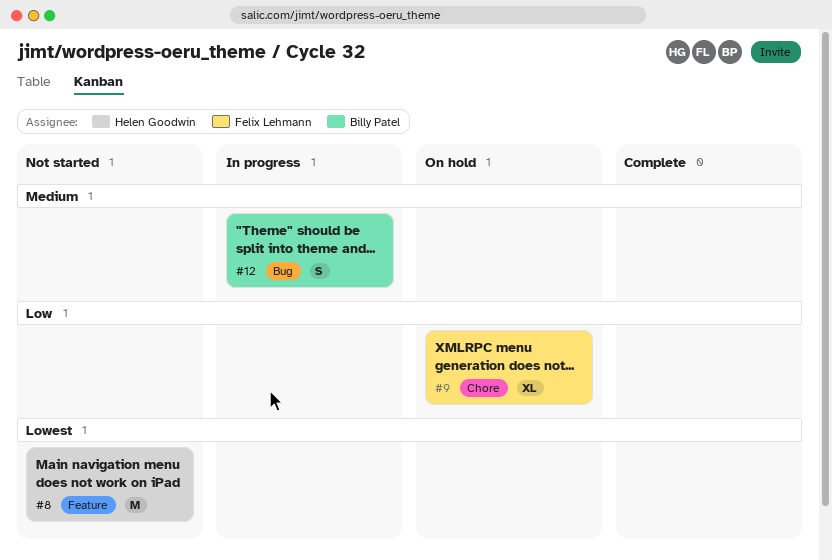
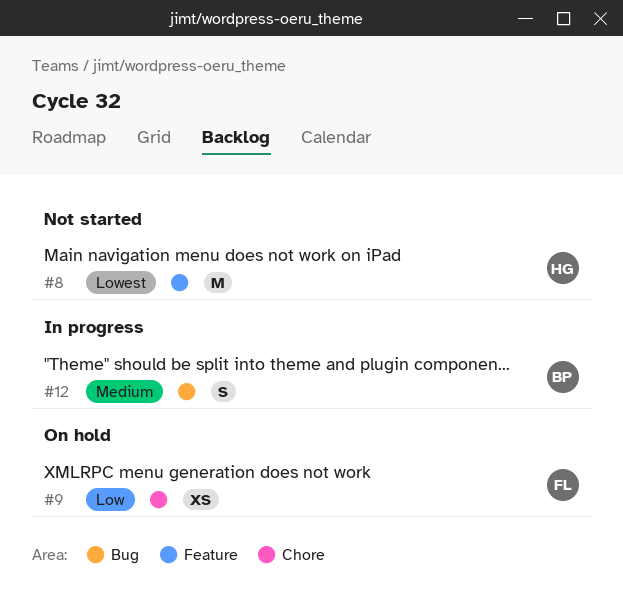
#9, estimate: XL -> XS

